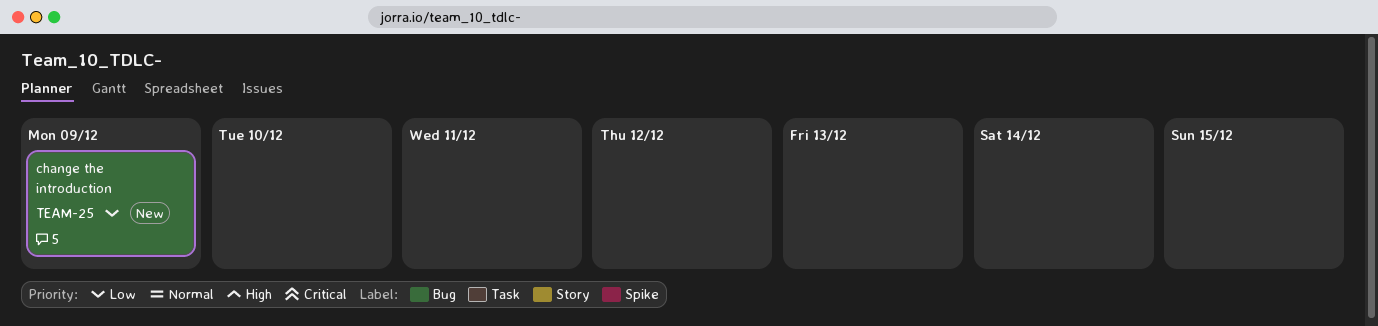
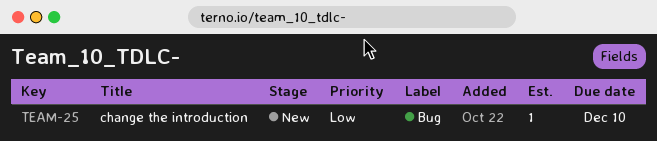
TEAM-25, due: Dec 9 -> Dec 10

